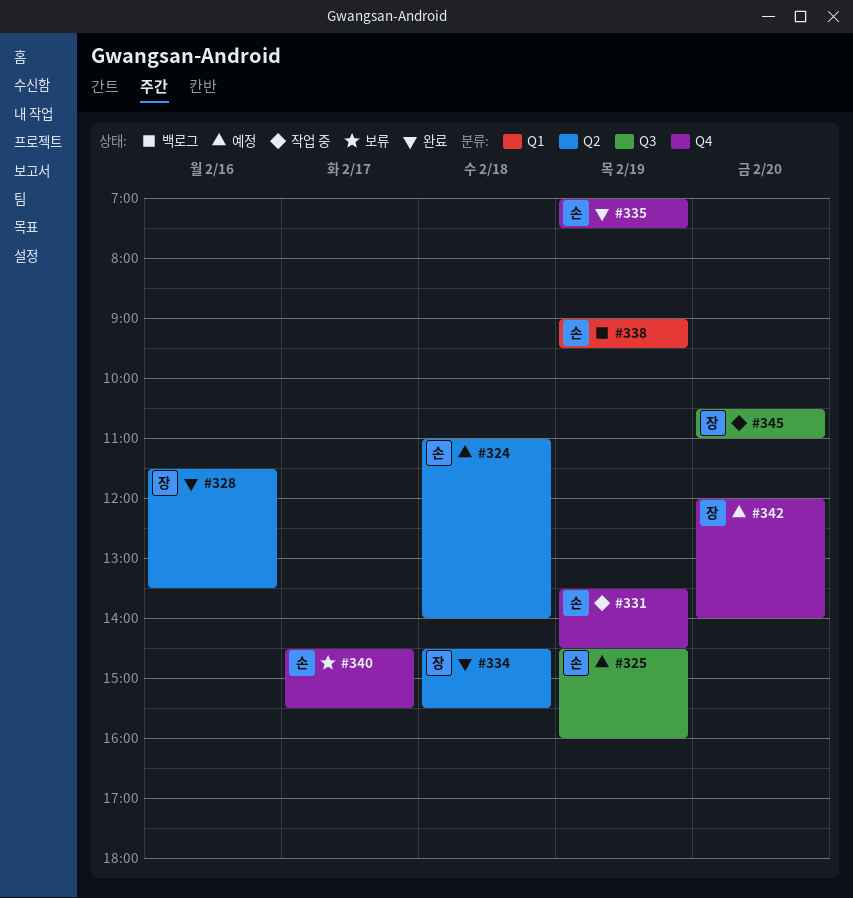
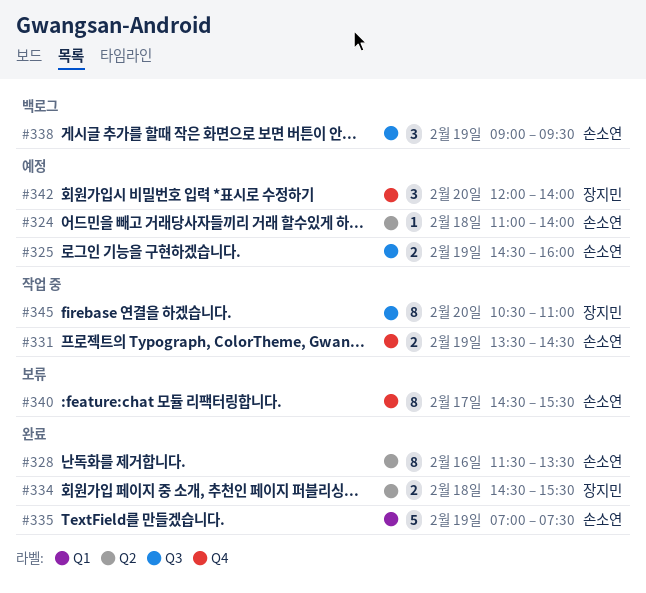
#328, owner: 장지민 -> 손소연
#335, label: Q4 -> Q1
#338, label: Q1 -> Q3

